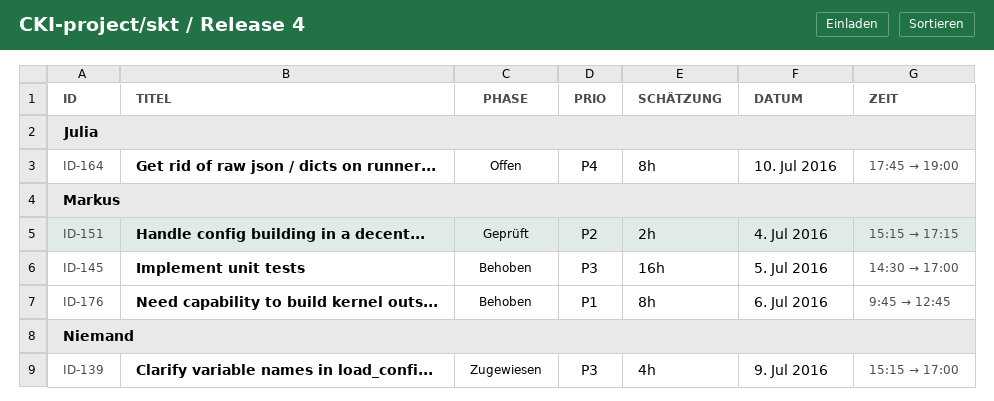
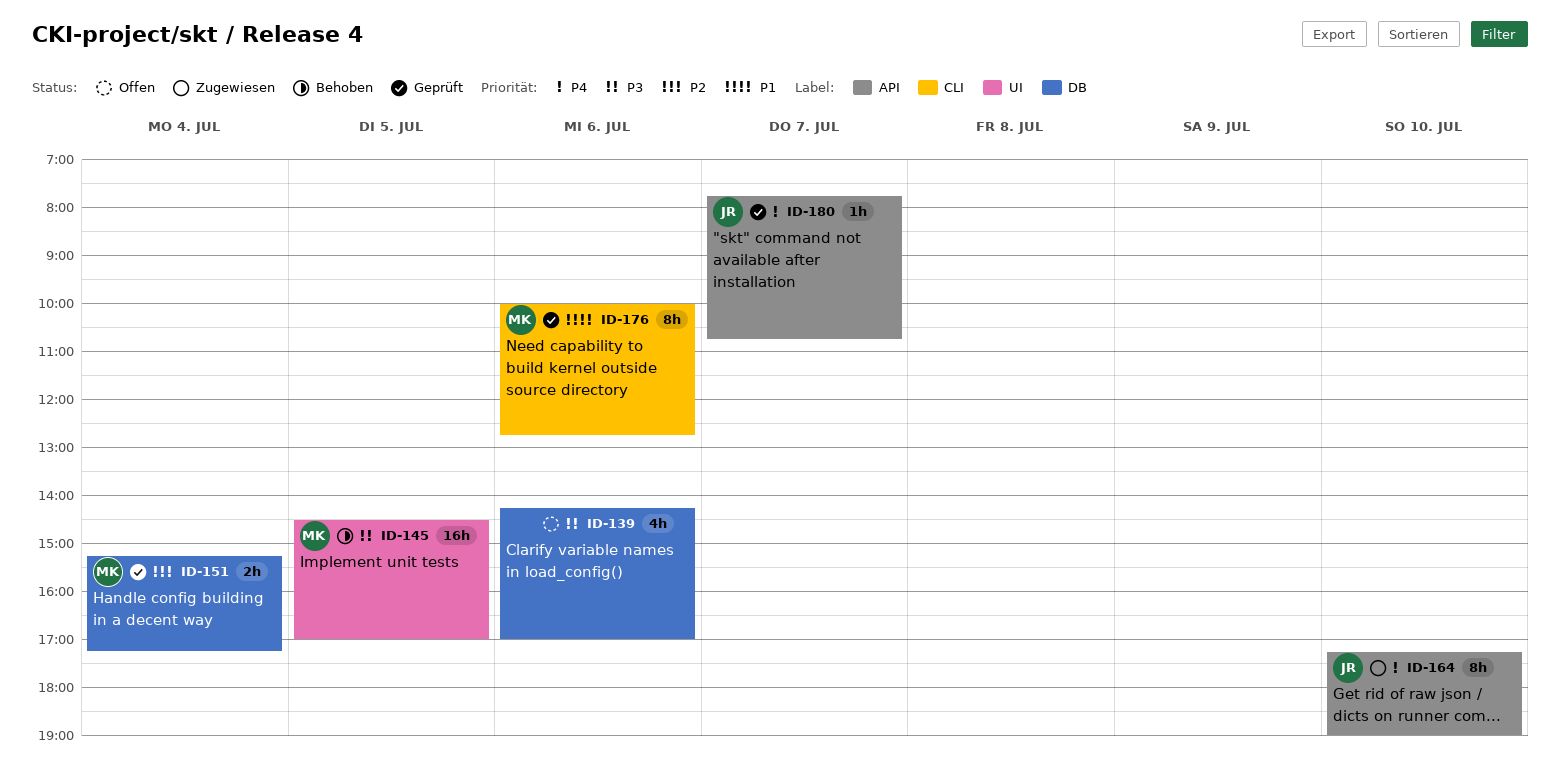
ID-139, status: Zugewiesen -> Offen
ID-139, day: Jul 9 -> Jul 6
ID-139, begins: 15:15 -> 14:15
ID-164, status: Offen -> Zugewiesen
ID-164, begins: 17:45 -> 17:15
ID-176, status: Behoben -> Geprüft
ID-176, begins: 09:45 -> 10:00
ID-180: none -> present

